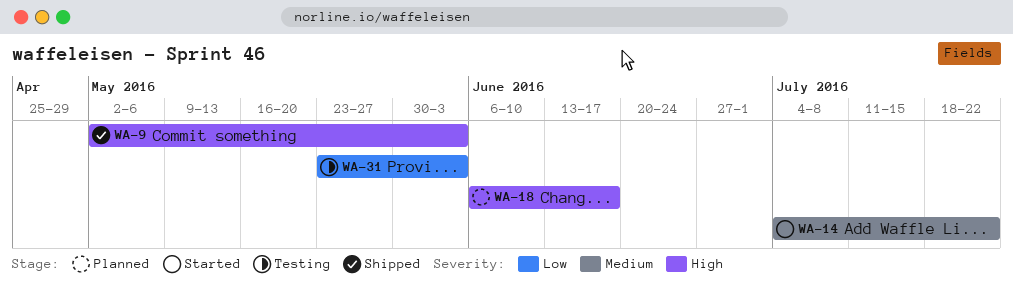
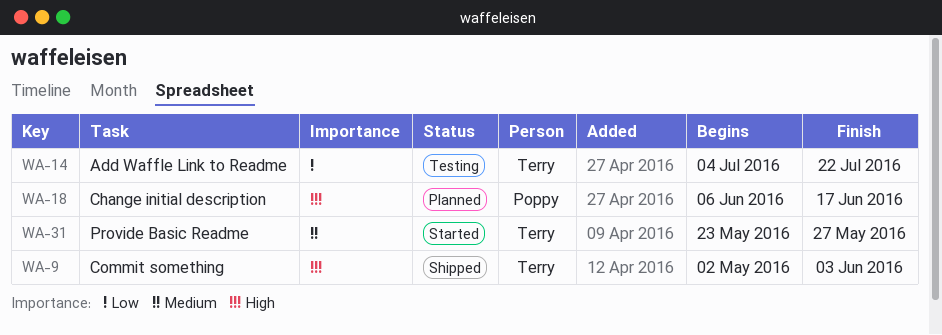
WA-14, status: Started -> Testing
WA-14, priority: Medium -> Low
WA-31, status: Testing -> Started
WA-31, priority: Low -> Medium
WA-31, due: Jun 3 -> May 27

